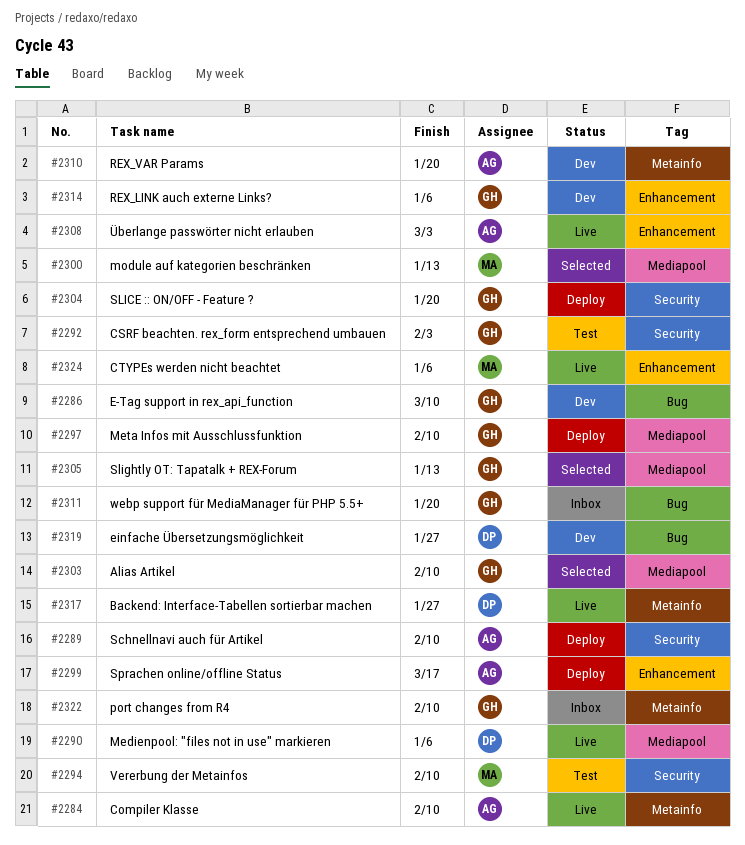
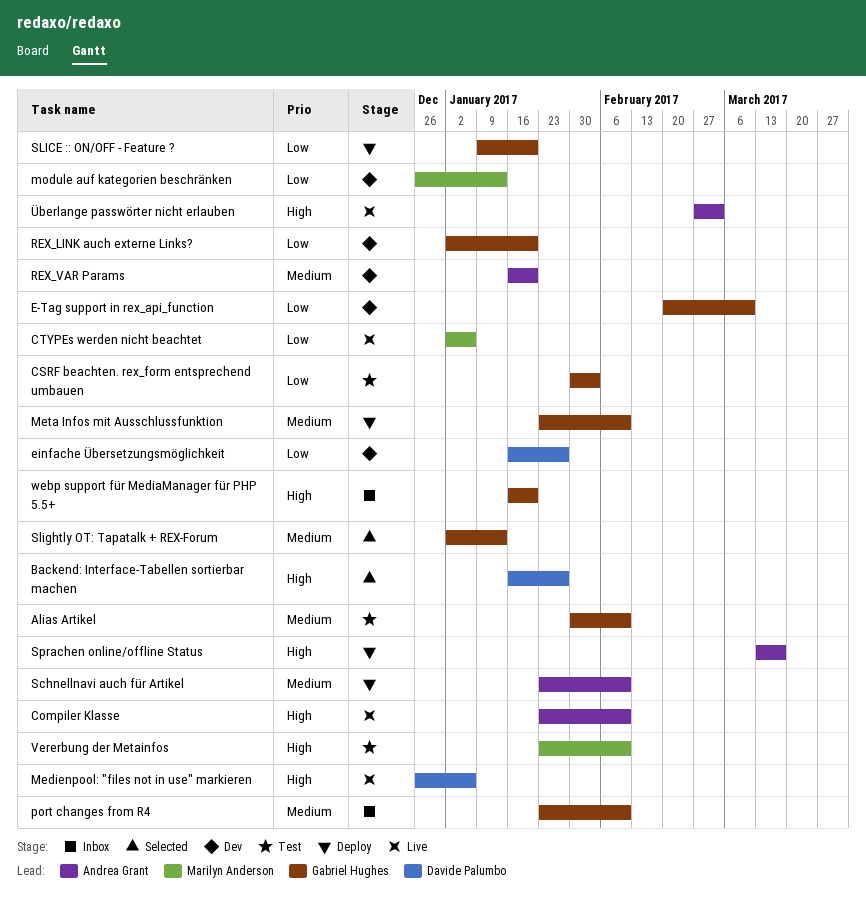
Alias Artikel, status: Selected -> Test
Backend: Interface-Tabellen sortierbar machen, status: Live -> Selected
module auf kategorien beschränken, status: Selected -> Dev
REX_LINK auch externe Links?, due: Jan 6 -> Jan 20

